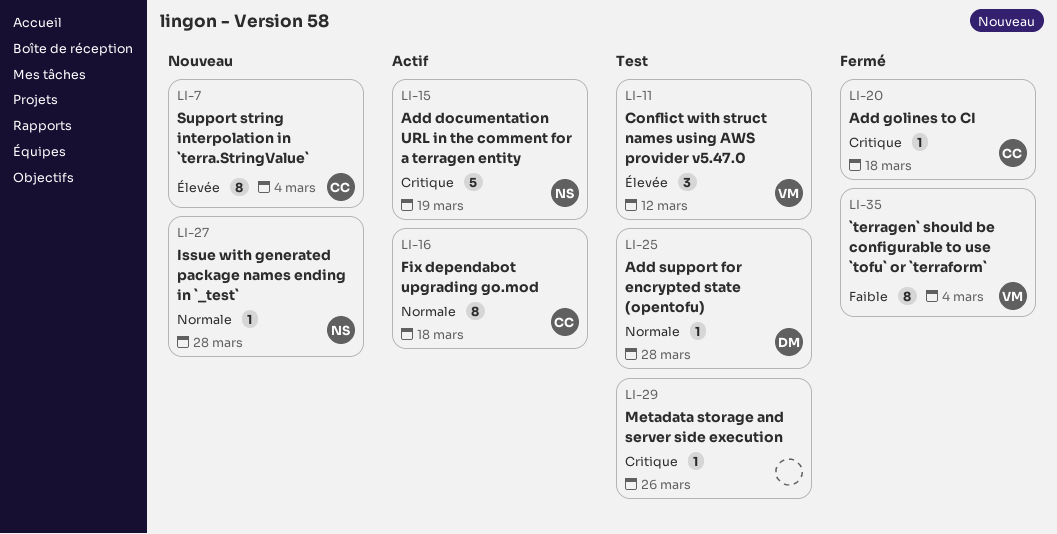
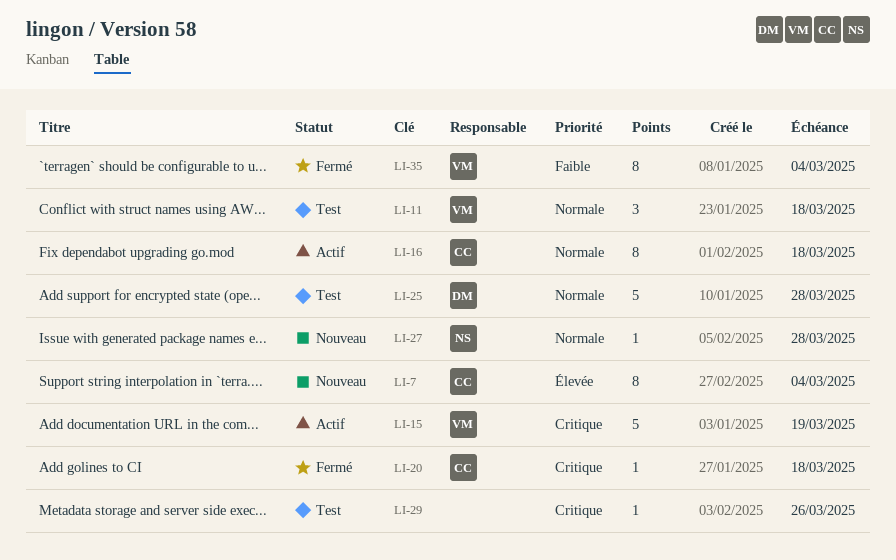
LI-11, priority: Élevée -> Normale
LI-11, due: Mar 12 -> Mar 18
LI-15, owner: NS -> VM
LI-25, estimate: 1 -> 5

